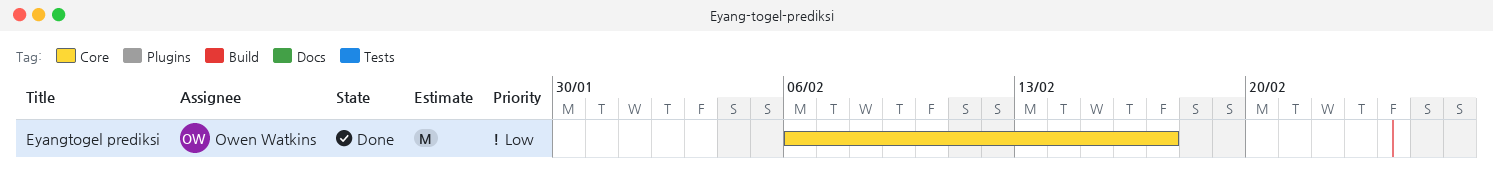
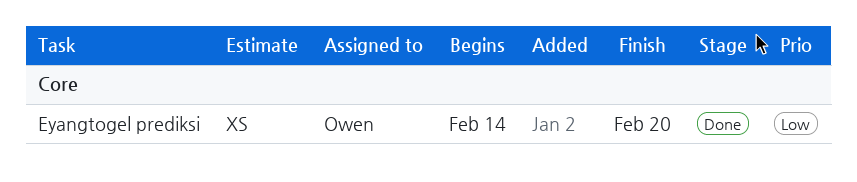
Eyangtogel prediksi, estimate: M -> XS
Eyangtogel prediksi, start: Feb 6 -> Feb 14
Eyangtogel prediksi, due: Feb 17 -> Feb 20

